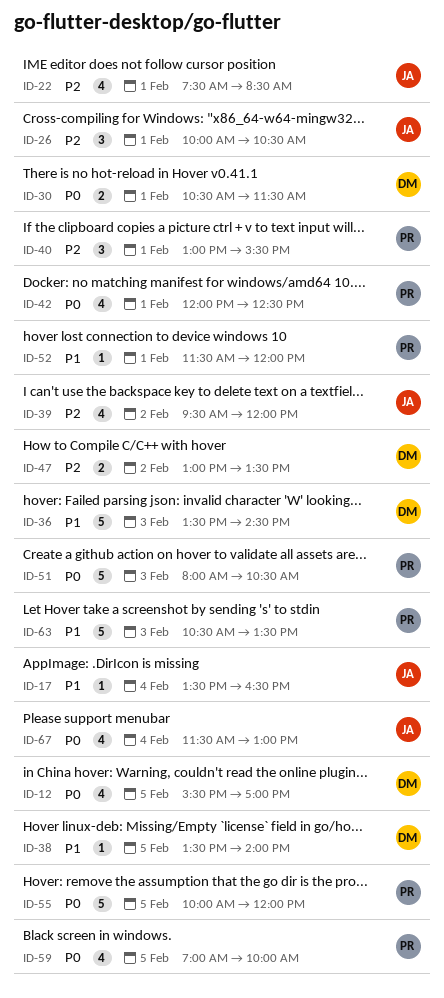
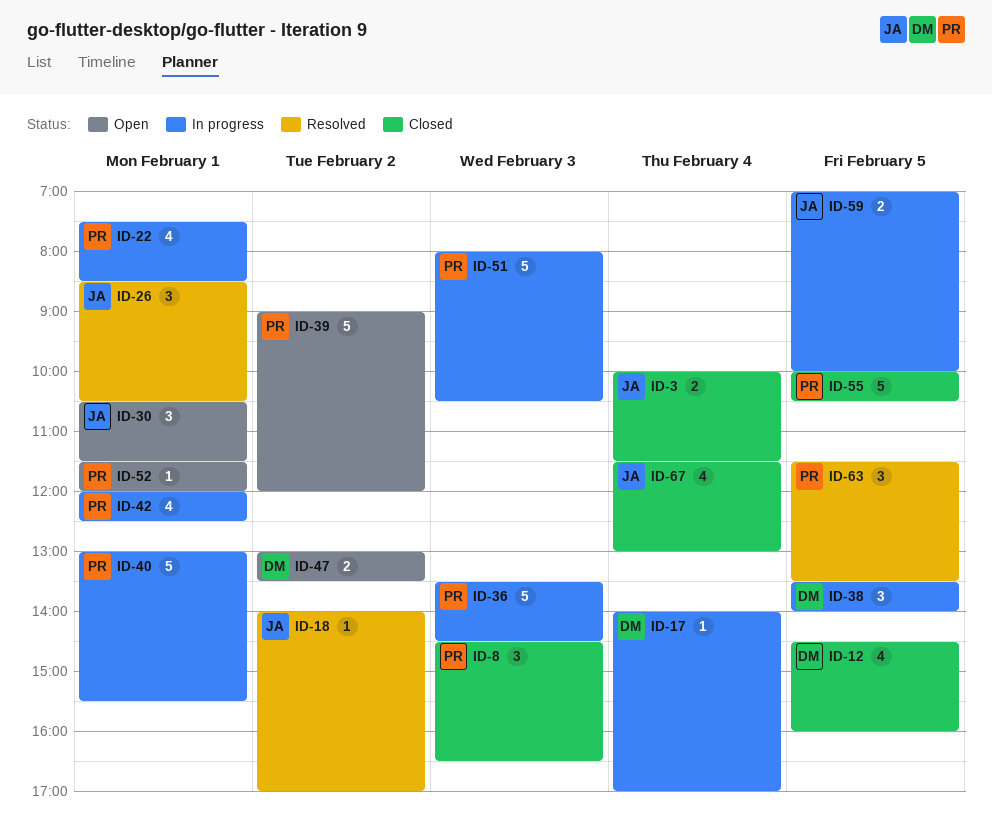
ID-3: none -> present
ID-8: none -> present
ID-12, begins: 15:30 -> 14:30
ID-12, ends: 17:00 -> 16:00
ID-17, owner: JA -> DM
ID-17, begins: 13:30 -> 14:00
ID-17, ends: 16:30 -> 17:00
ID-18: none -> present
ID-22, owner: JA -> PR
ID-26, begins: 10:00 -> 08:30
ID-30, owner: DM -> JA
ID-30, estimate: 2 -> 3
ID-36, owner: DM -> PR
ID-38, estimate: 1 -> 3
ID-39, owner: JA -> PR
ID-39, estimate: 4 -> 5
ID-39, begins: 09:30 -> 09:00
ID-40, estimate: 3 -> 5
ID-55, ends: 12:00 -> 10:30
ID-59, owner: PR -> JA
ID-59, estimate: 4 -> 2
ID-63, estimate: 5 -> 3
ID-63, day: Feb 3 -> Feb 5
ID-63, begins: 10:30 -> 11:30

